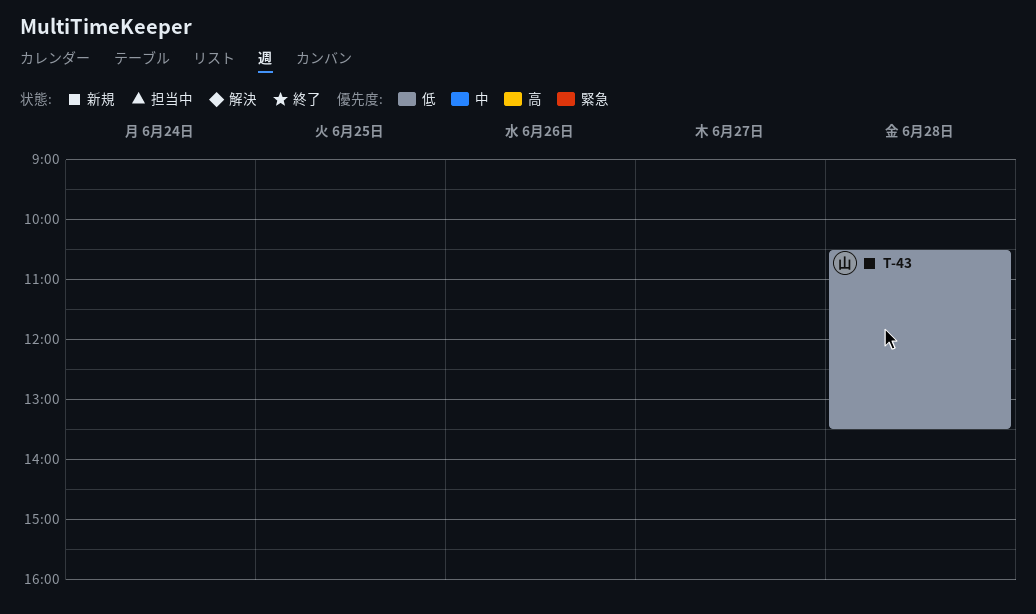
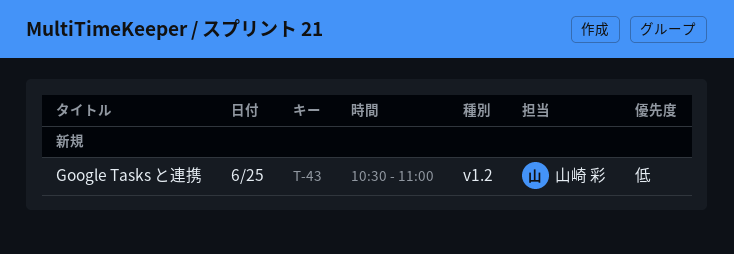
T-43, day: Jun 28 -> Jun 25
T-43, ends: 13:30 -> 11:00

